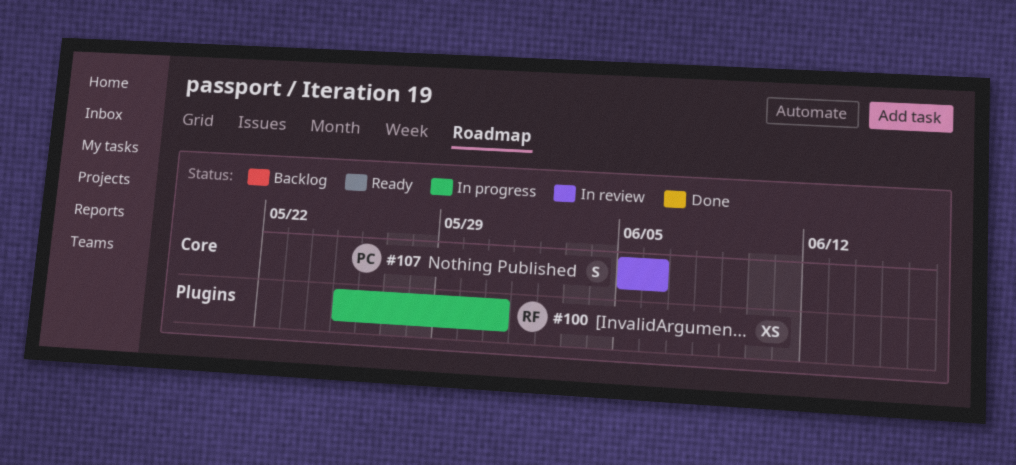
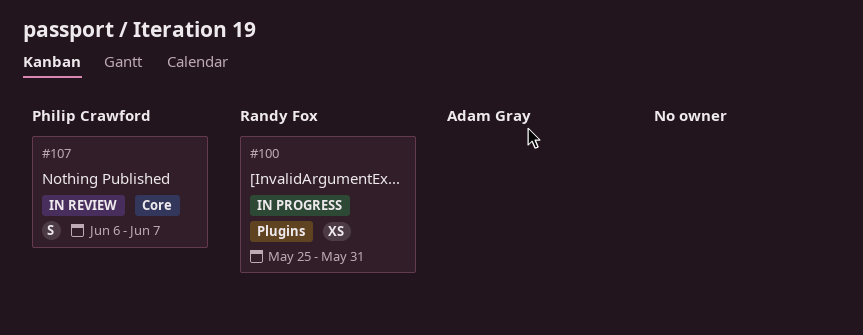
#107, start: Jun 5 -> Jun 6
#107, due: Jun 6 -> Jun 7

